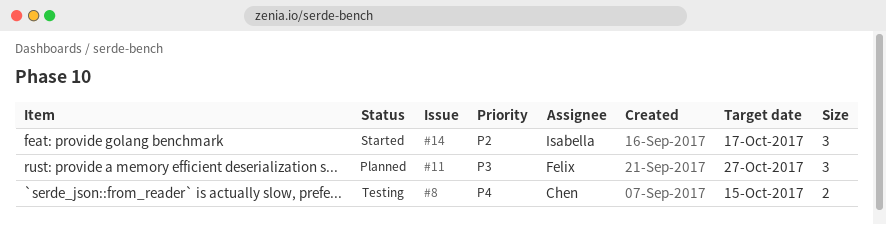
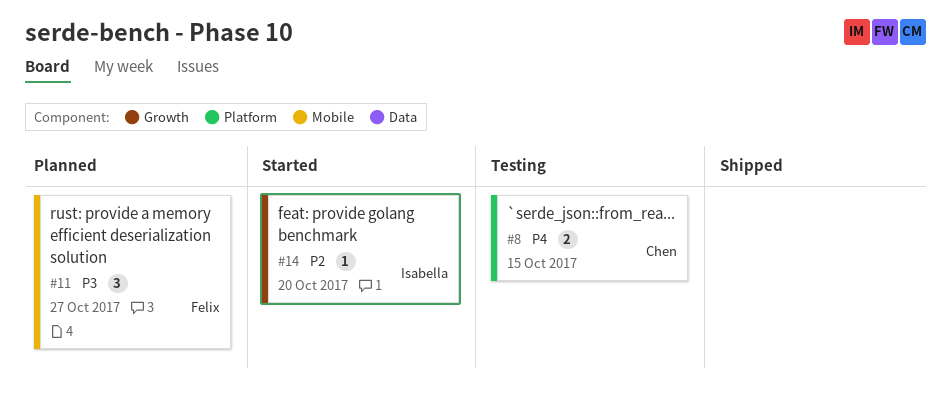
#14, estimate: 3 -> 1
#14, due: Oct 17 -> Oct 20

